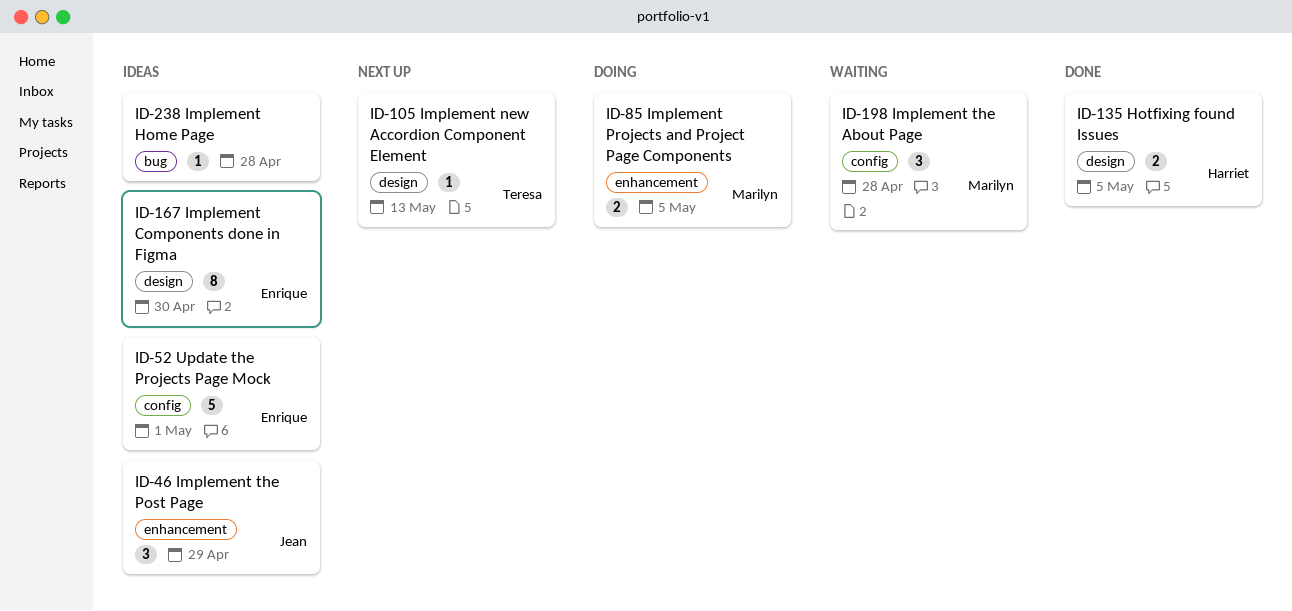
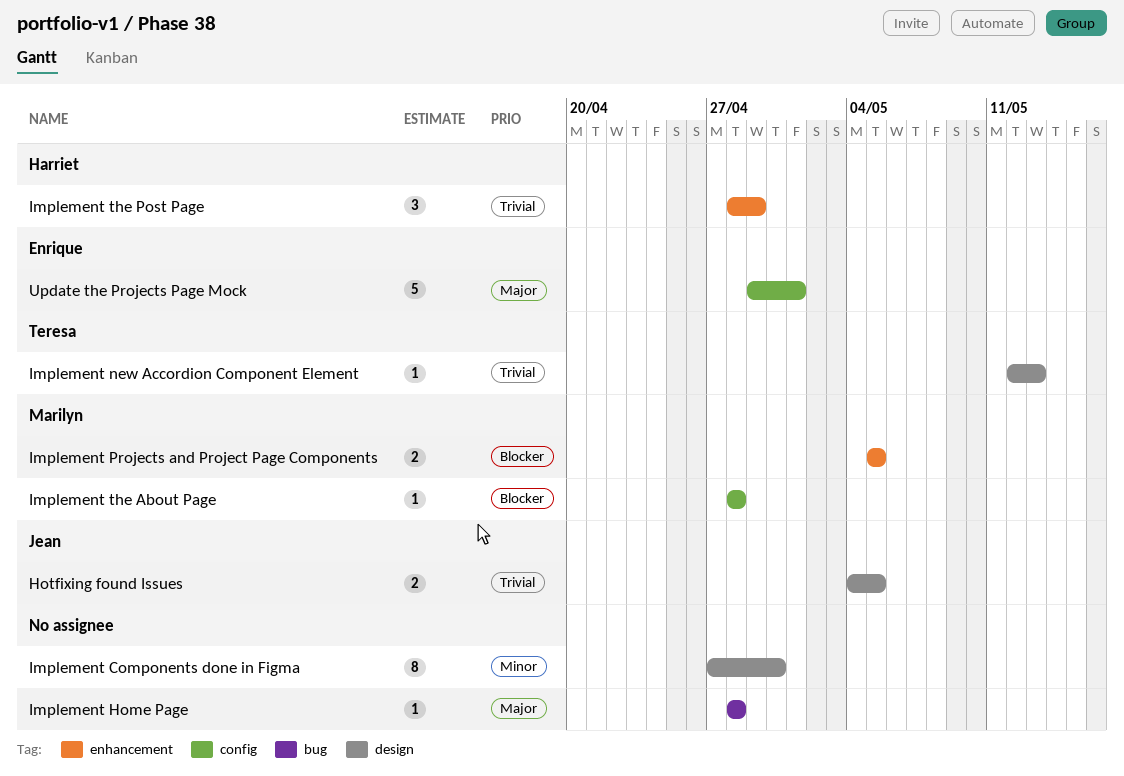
Hotfixing found Issues, owner: Harriet -> Jean
Implement Components done in Figma, owner: Enrique -> none
Implement the About Page, estimate: 3 -> 1
Implement the Post Page, owner: Jean -> Harriet

